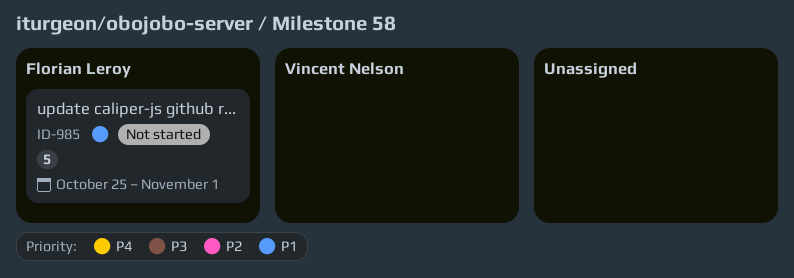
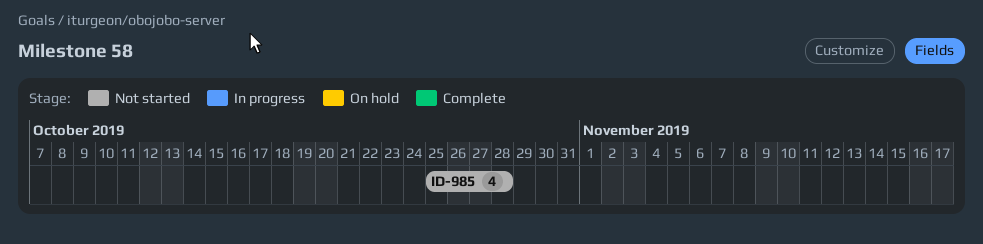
ID-985, estimate: 5 -> 4
ID-985, due: Nov 1 -> Oct 28

